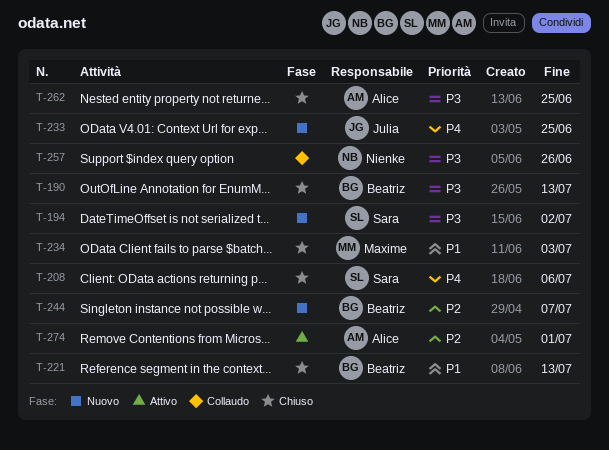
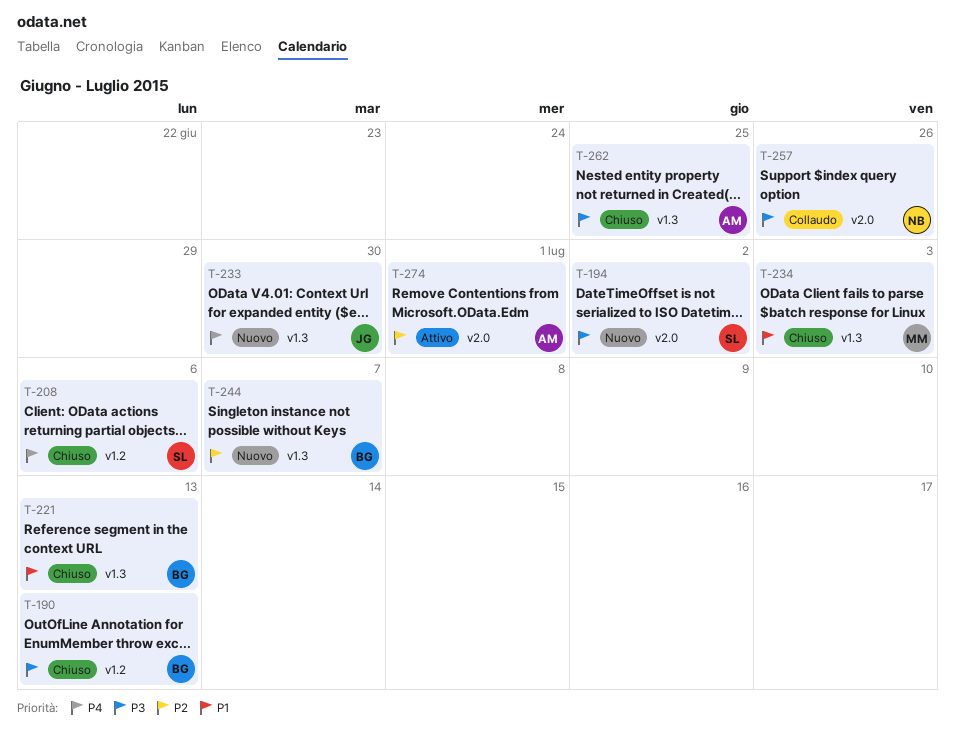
T-233, due: Jun 25 -> Jun 30

